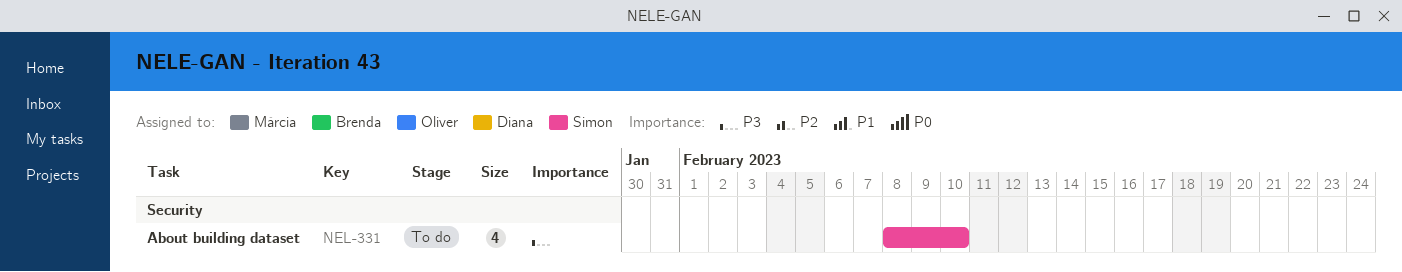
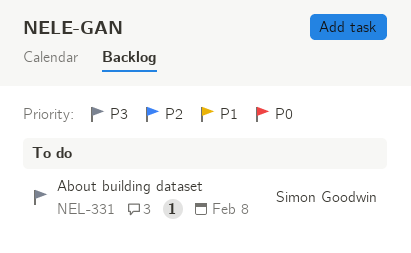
NEL-331, estimate: 4 -> 1
NEL-331, due: Feb 10 -> Feb 8

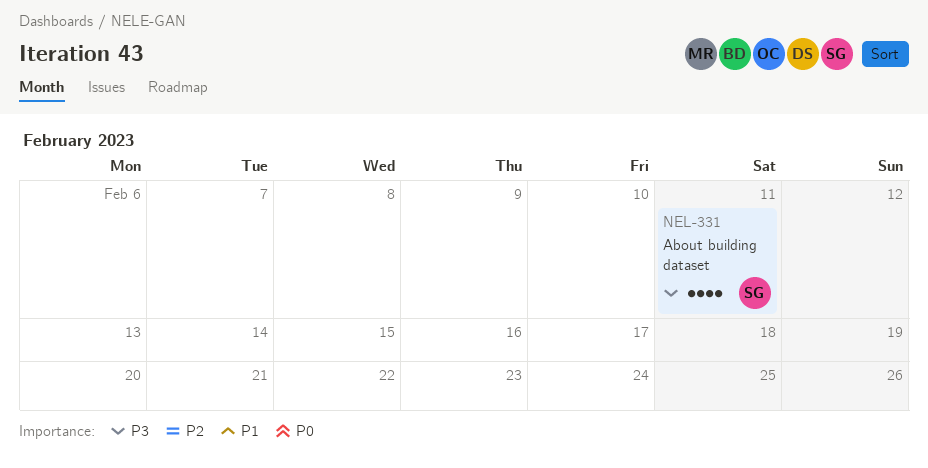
NEL-331, estimate: 1 -> 4
NEL-331, due: Feb 8 -> Feb 11

